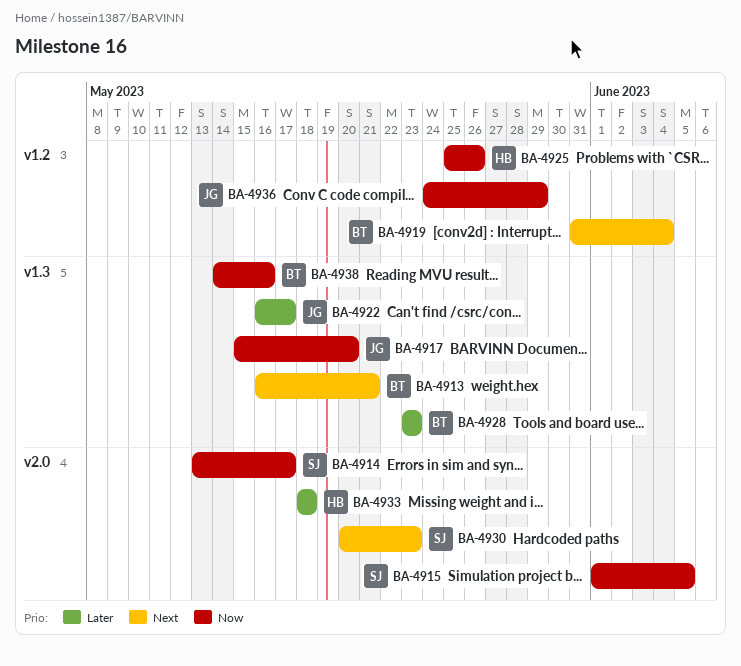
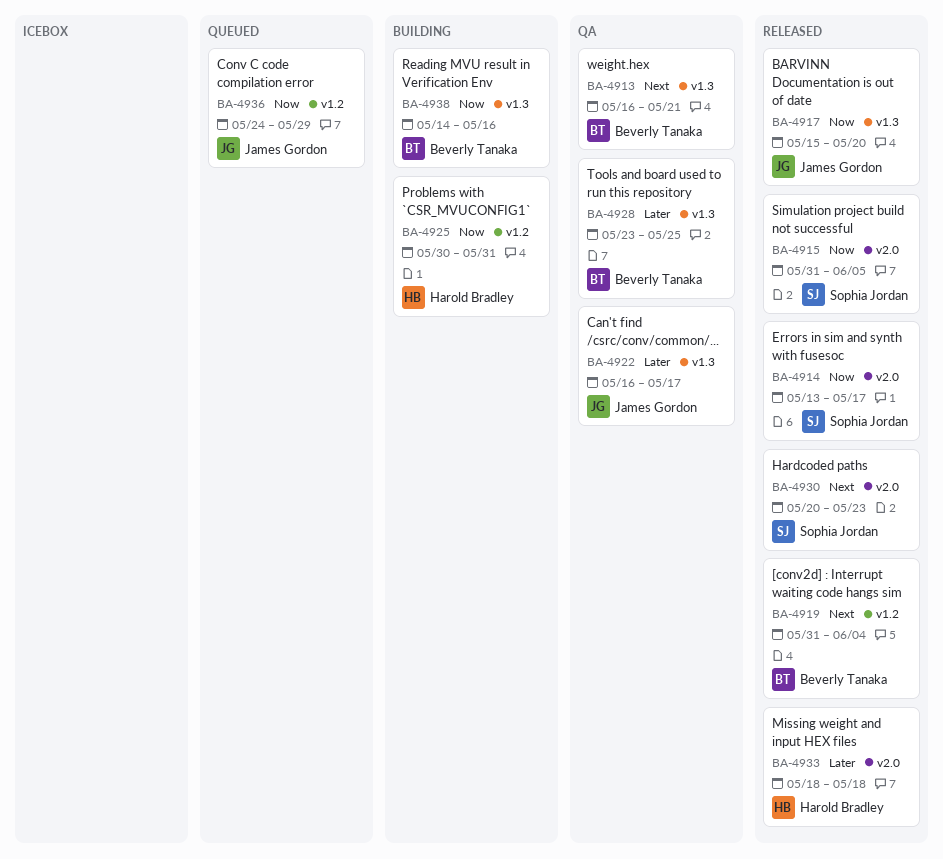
BA-4915, start: Jun 1 -> May 31
BA-4925, start: May 25 -> May 30
BA-4925, due: May 26 -> May 31
BA-4928, due: May 23 -> May 25

